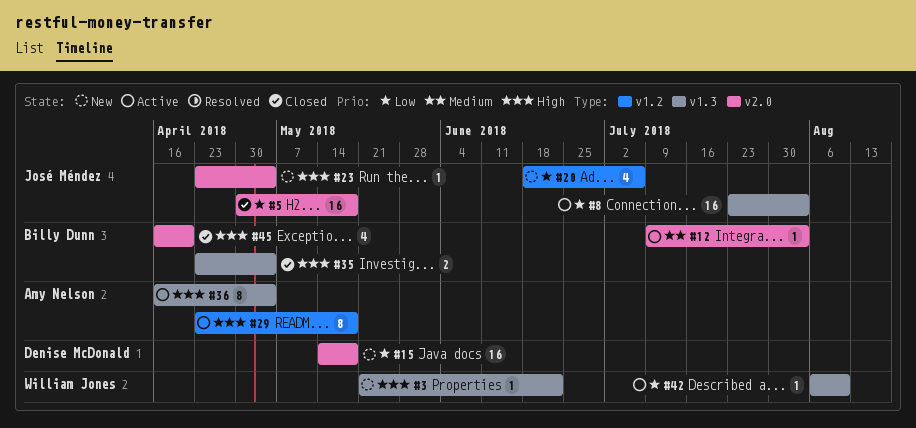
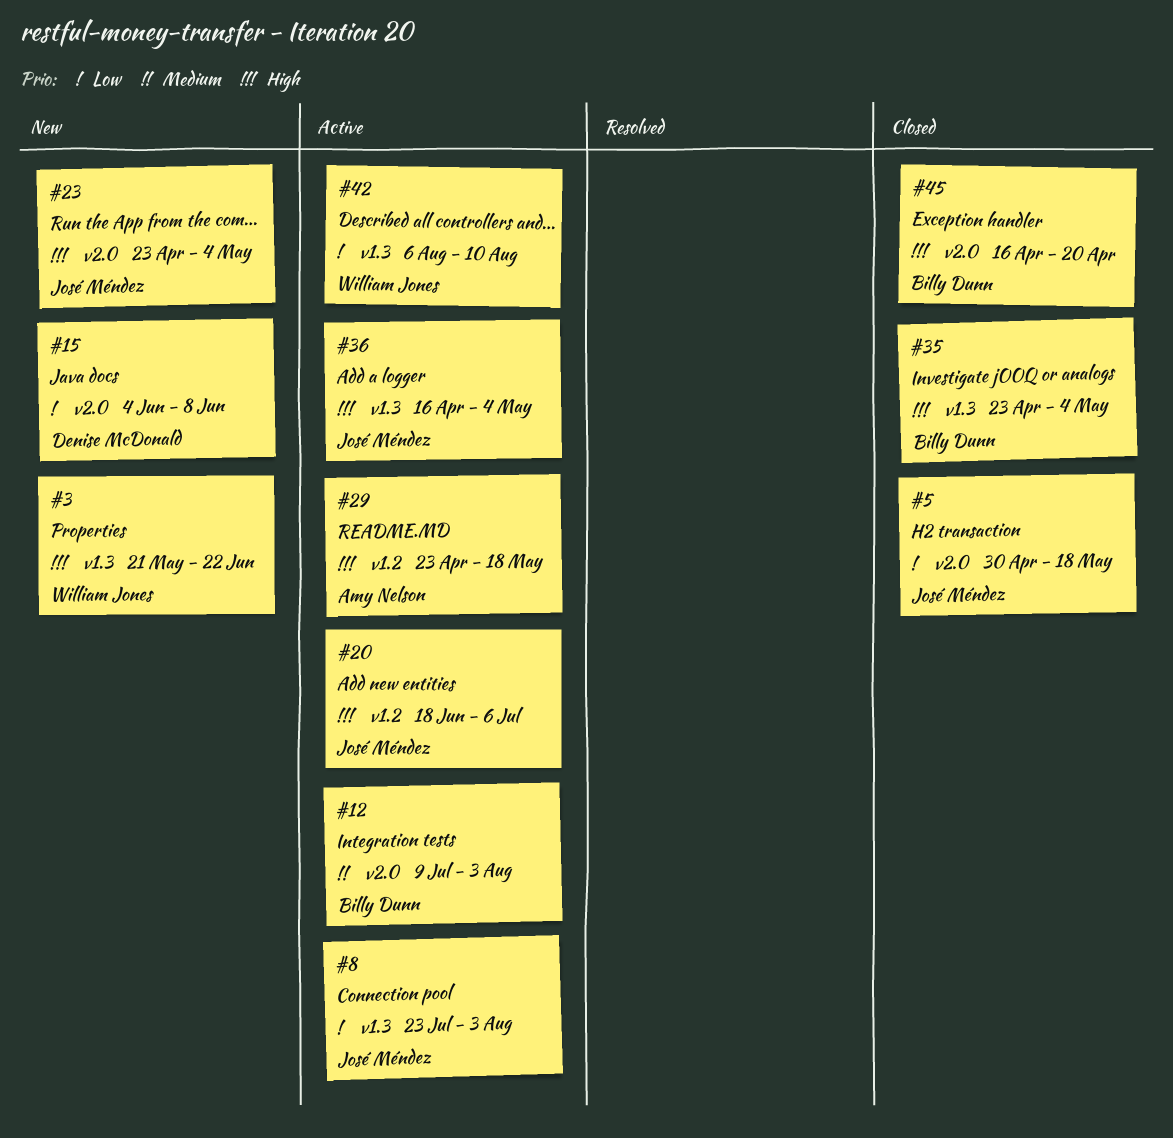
#15, start: May 14 -> Jun 4
#15, due: May 18 -> Jun 8
#20, status: New -> Active
#20, priority: Low -> High
#36, owner: Amy Nelson -> José Méndez

